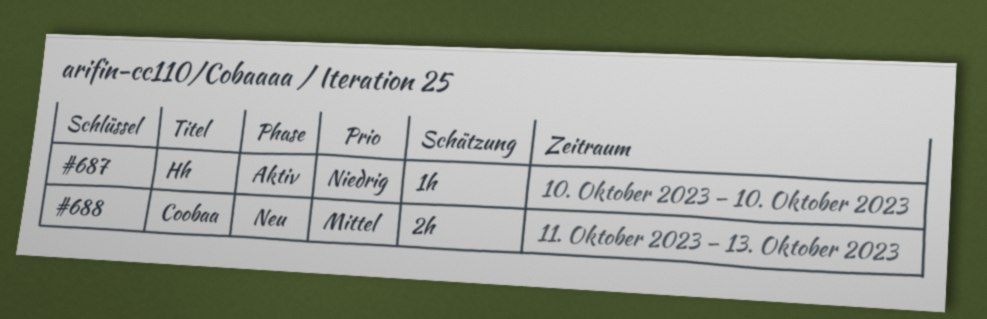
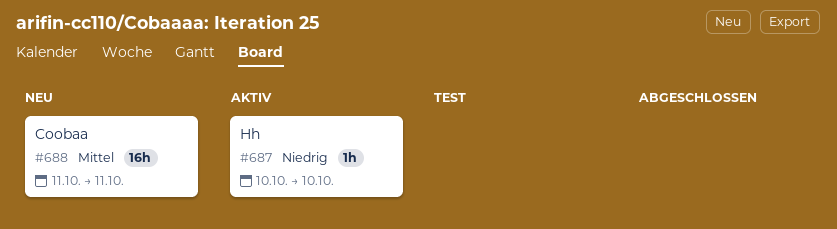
#688, estimate: 2h -> 16h
#688, due: Oct 13 -> Oct 11

